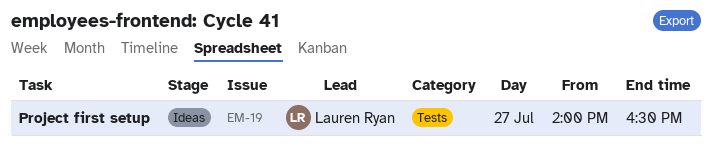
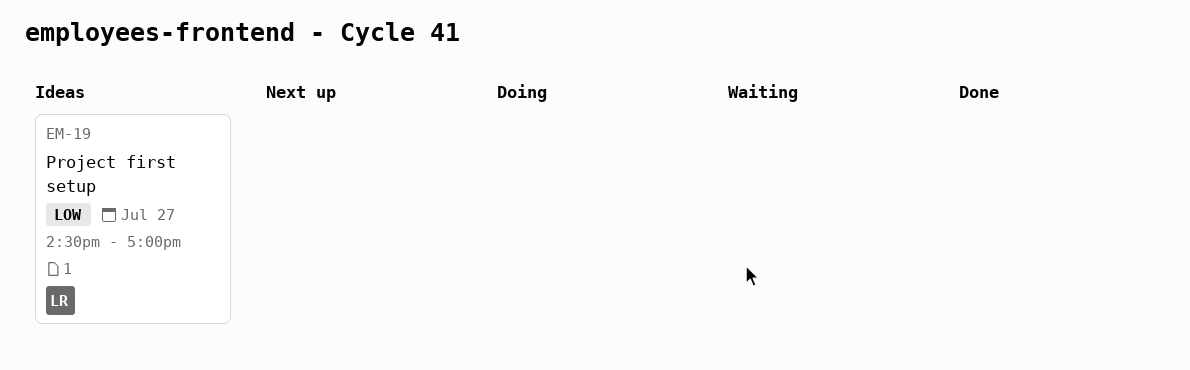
EM-19, begins: 14:00 -> 14:30
EM-19, ends: 16:30 -> 17:00

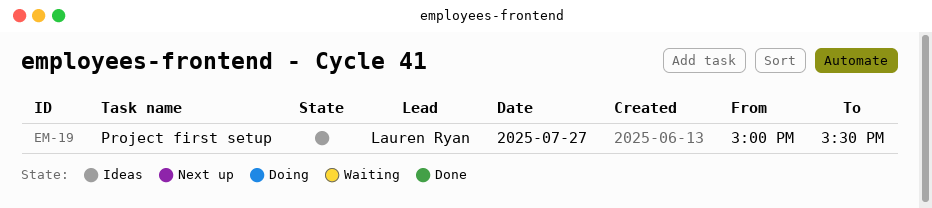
EM-19, begins: 14:30 -> 15:00
EM-19, ends: 17:00 -> 15:30

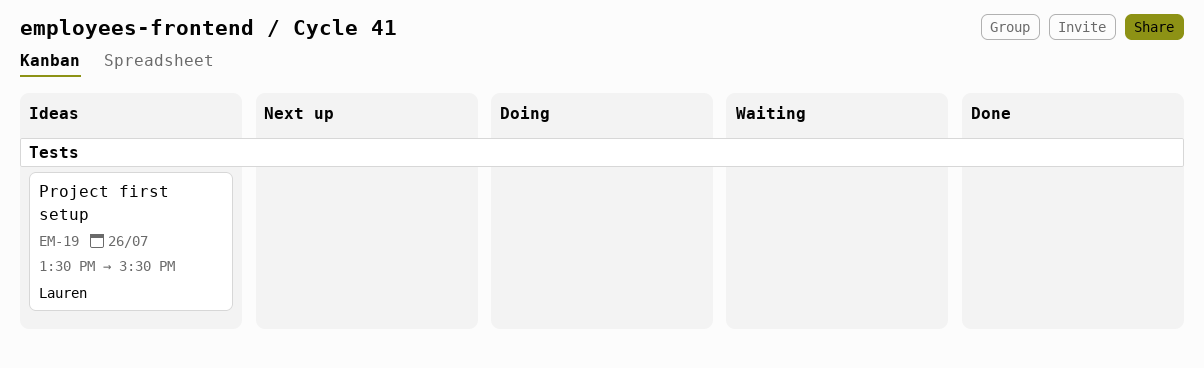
EM-19, day: Jul 27 -> Jul 26
EM-19, begins: 15:00 -> 13:30

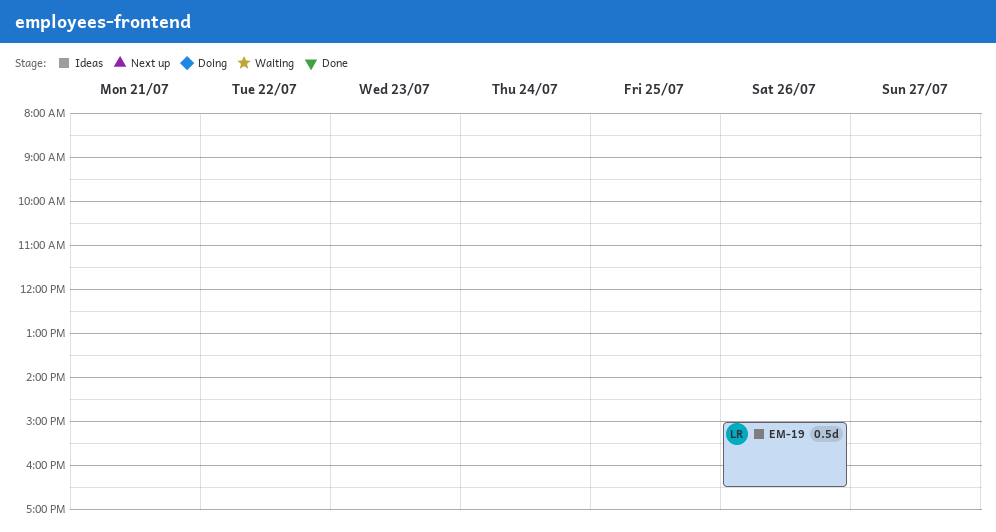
EM-19, begins: 13:30 -> 15:00
EM-19, ends: 15:30 -> 16:30

